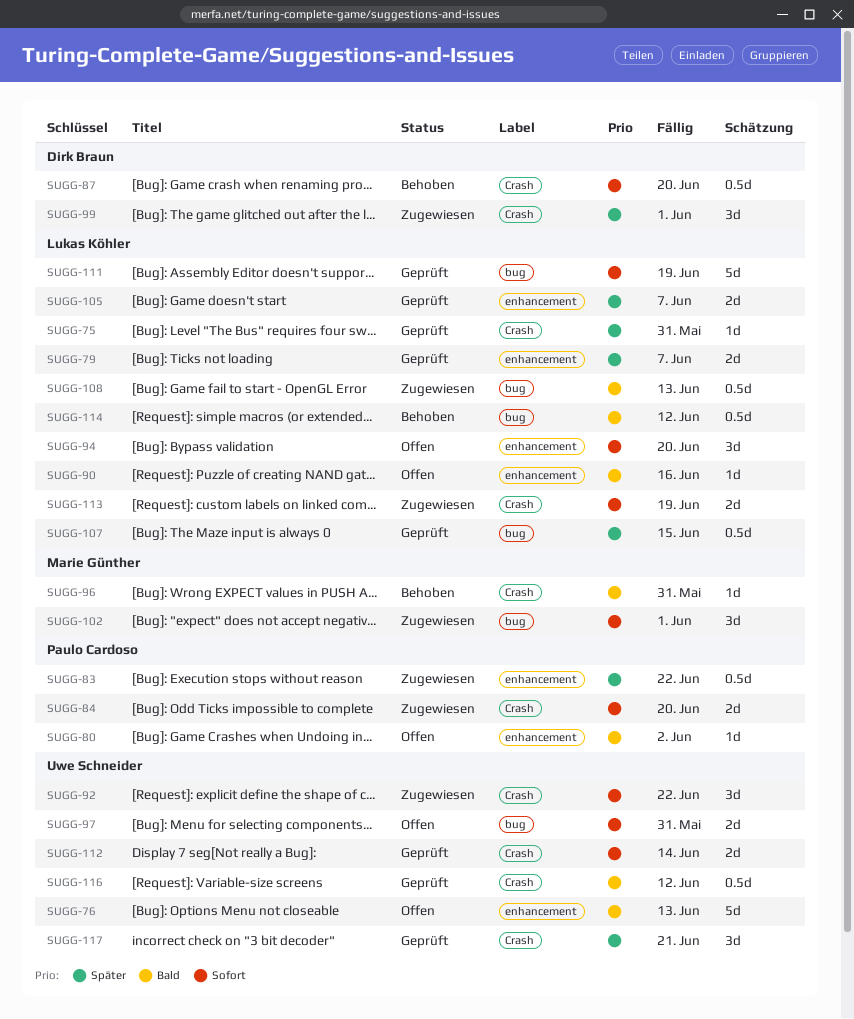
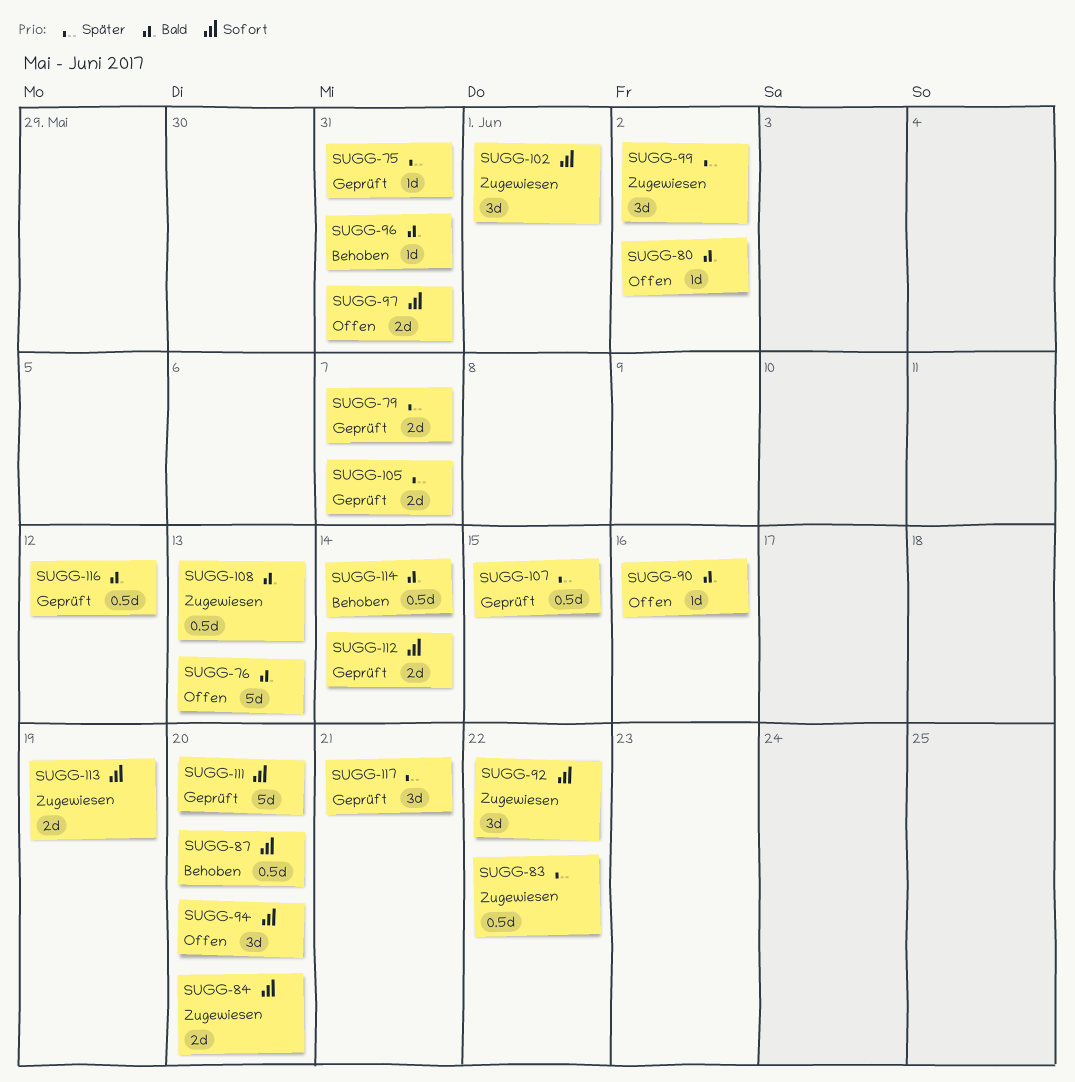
SUGG-99, due: Jun 1 -> Jun 2
SUGG-111, due: Jun 19 -> Jun 20
SUGG-114, due: Jun 12 -> Jun 14

